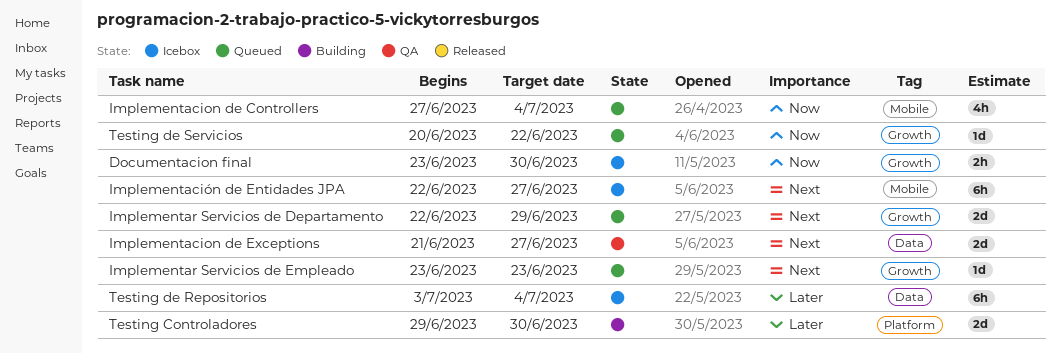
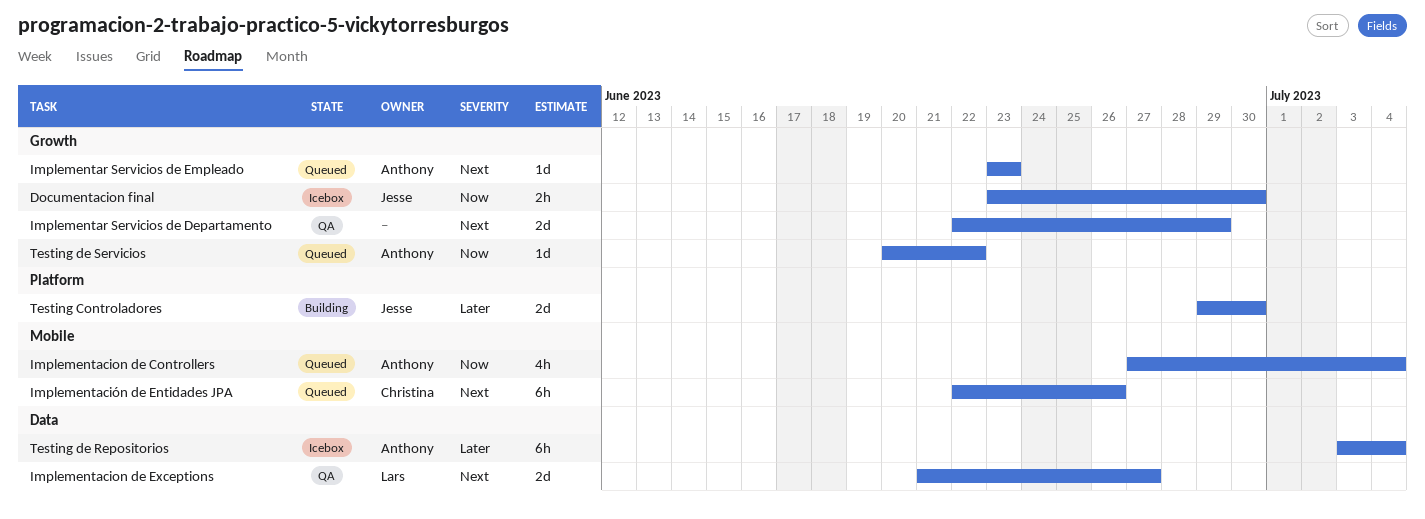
Implementación de Entidades JPA, status: Icebox -> Queued
Implementación de Entidades JPA, due: Jun 27 -> Jun 26
Implementar Servicios de Departamento, status: Queued -> QA

